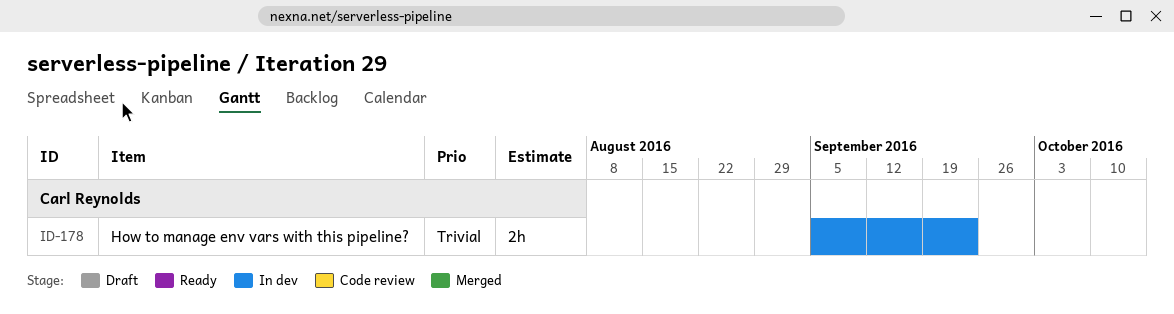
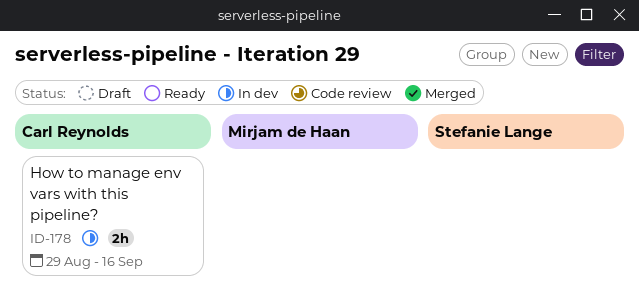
ID-178, start: Sep 5 -> Aug 29
ID-178, due: Sep 23 -> Sep 16

